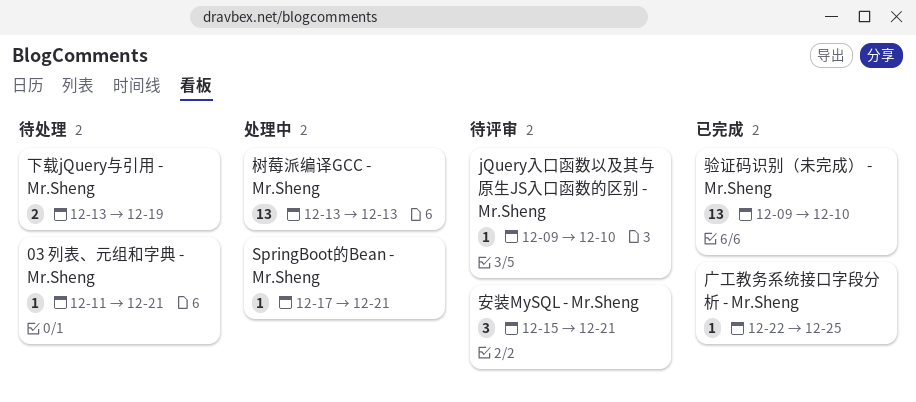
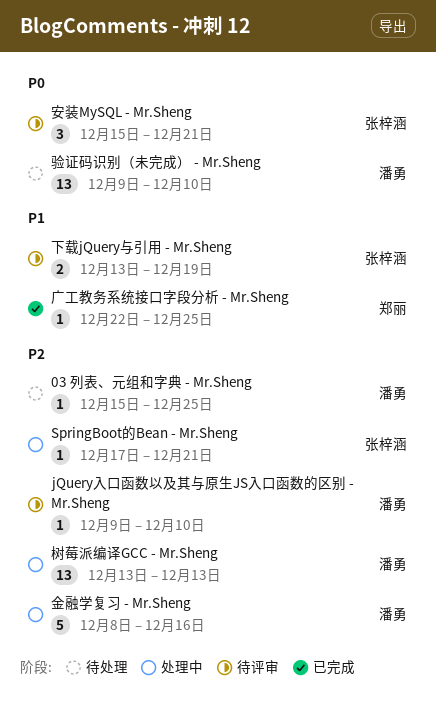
03 列表、元组和字典 - Mr.Sheng, start: Dec 11 -> Dec 15
03 列表、元组和字典 - Mr.Sheng, due: Dec 21 -> Dec 25
下载jQuery与引用 - Mr.Sheng, status: 待处理 -> 待评审
金融学复习 - Mr.Sheng: none -> present
验证码识别（未完成） - Mr.Sheng, status: 已完成 -> 待处理

